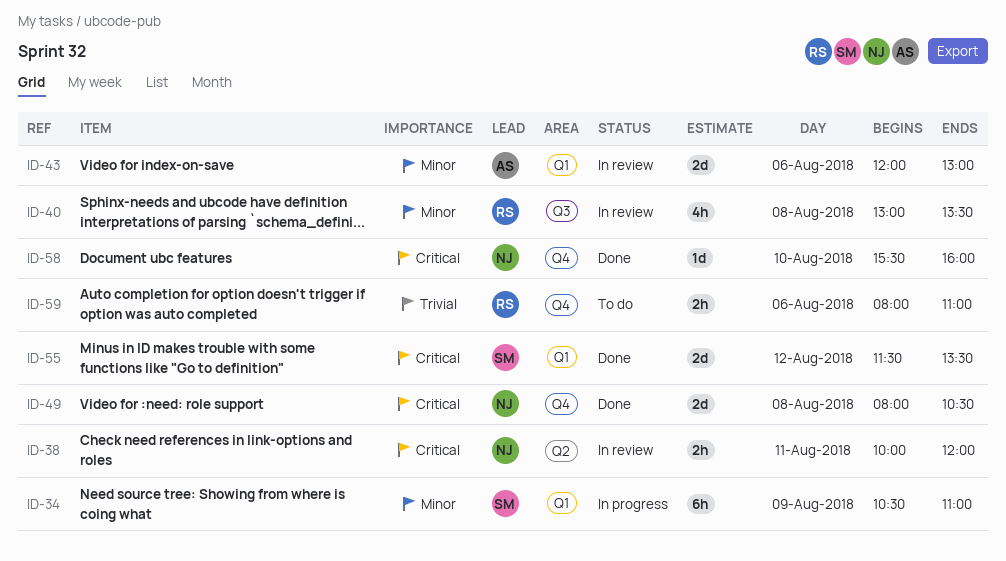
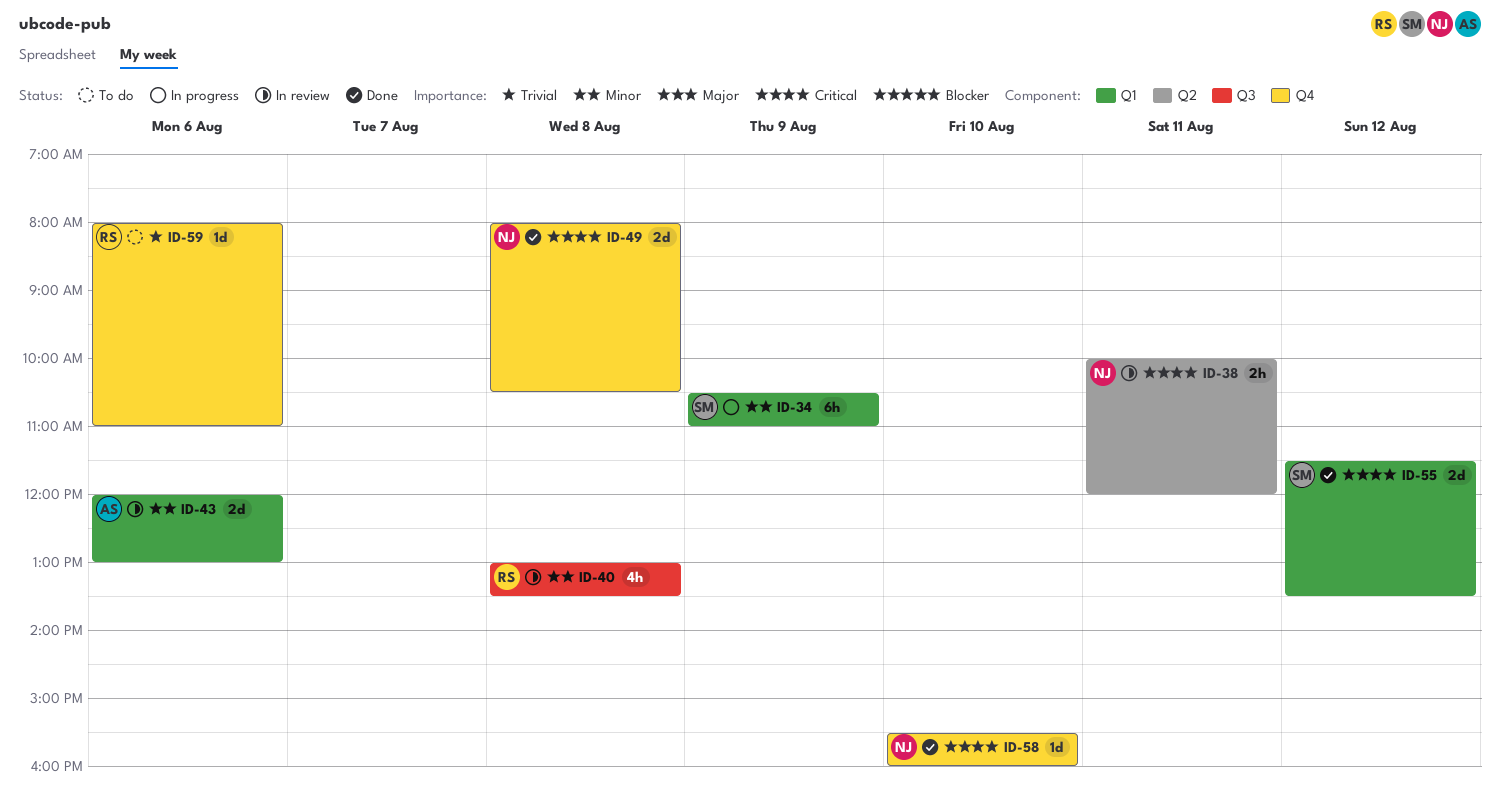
ID-59, estimate: 2h -> 1d

